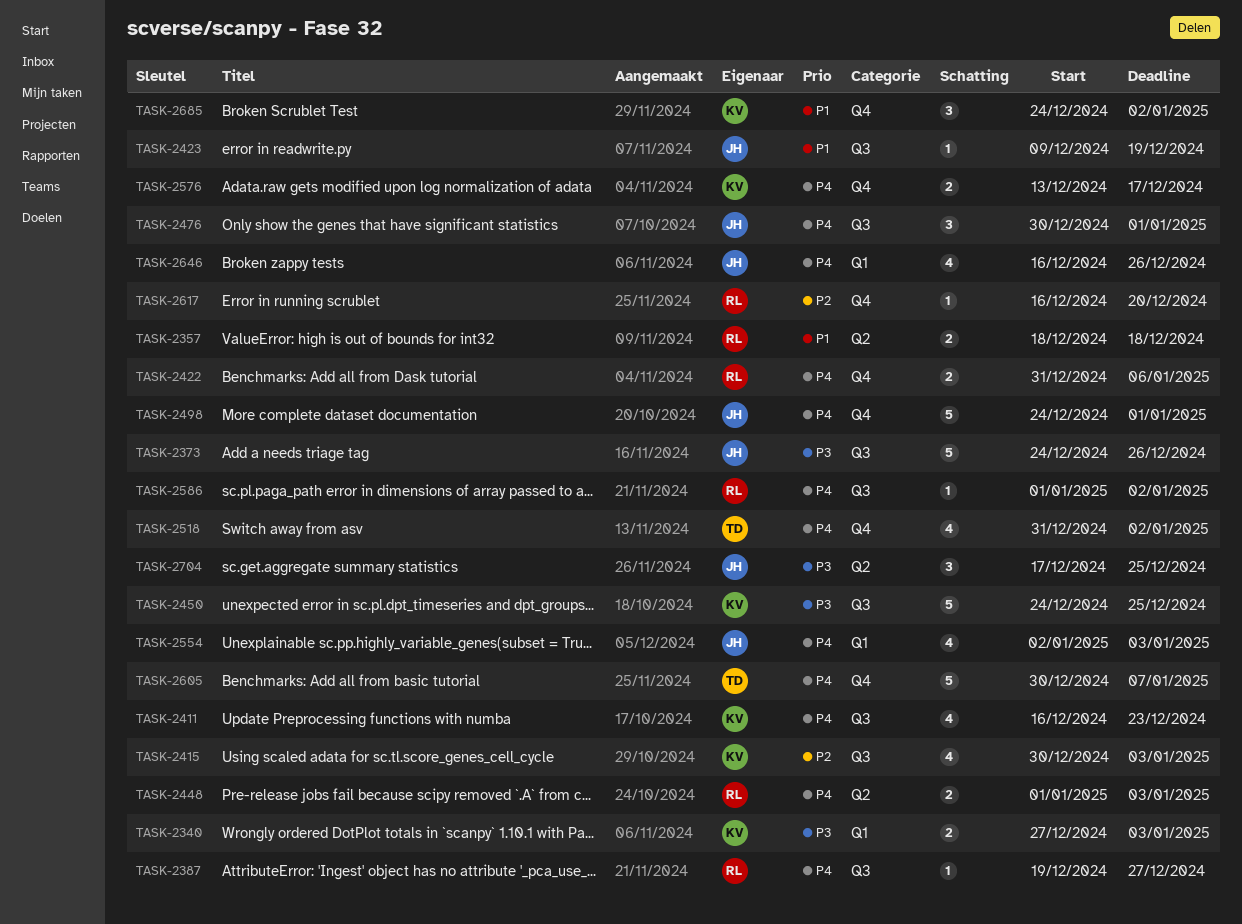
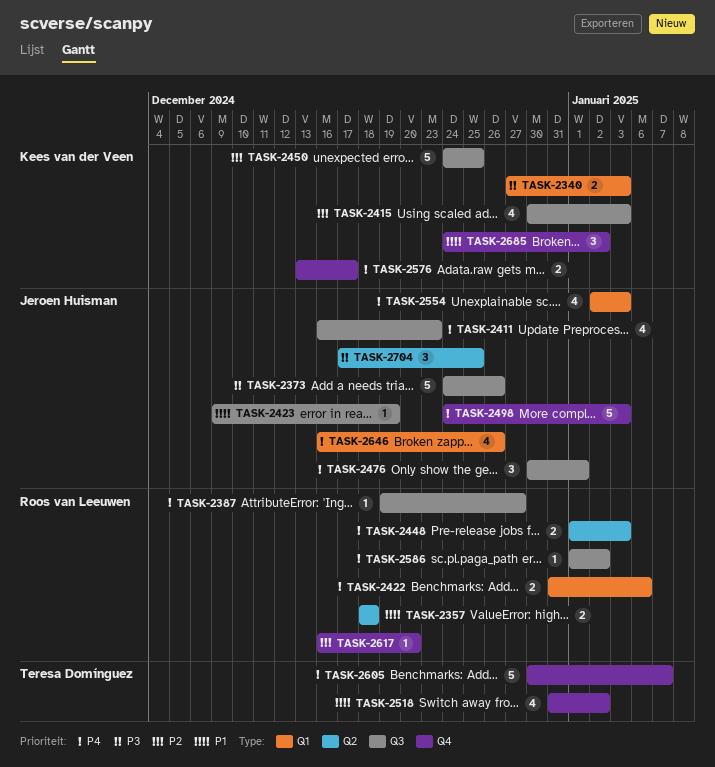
TASK-2411, owner: Kees van der Veen -> Jeroen Huisman
TASK-2422, label: Q4 -> Q1
TASK-2450, priority: P3 -> P2
TASK-2498, due: Jan 1 -> Jan 3
TASK-2518, priority: P4 -> P1

